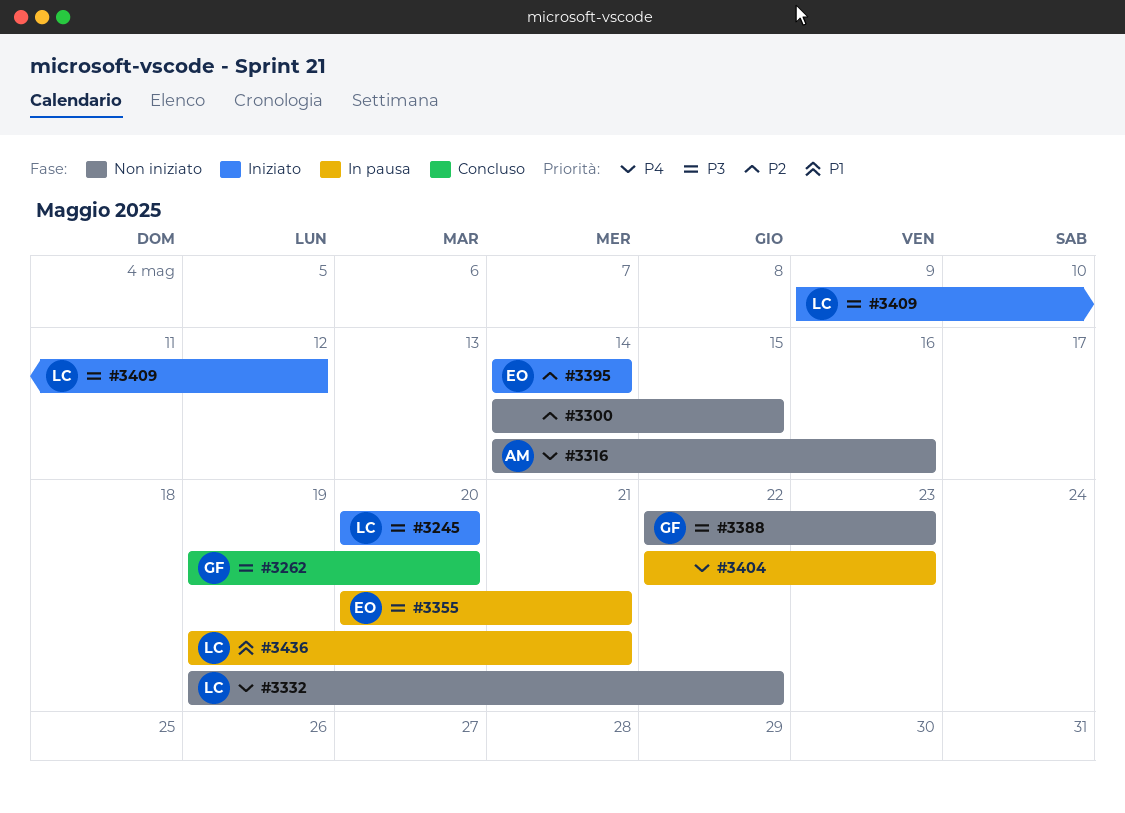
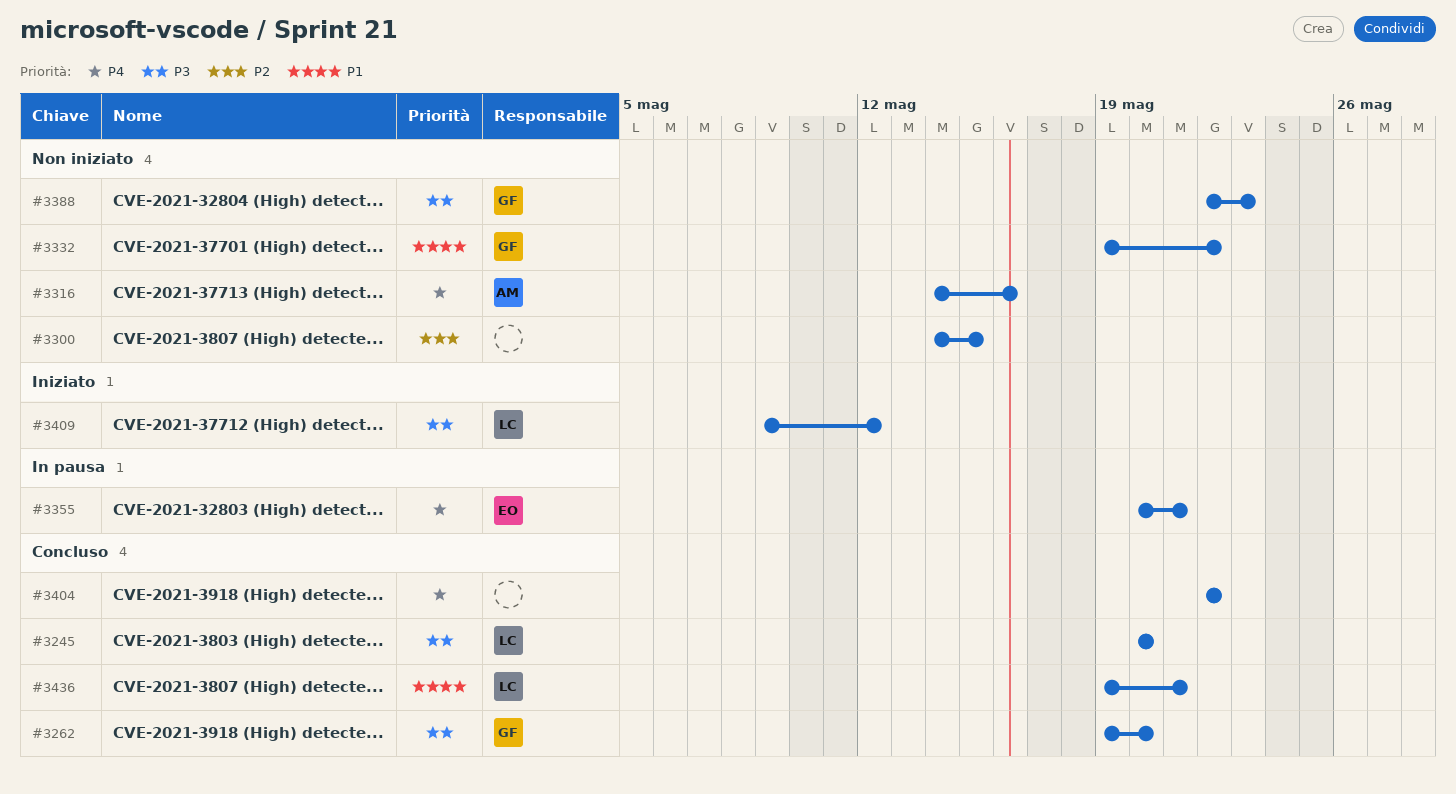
#3245, status: Iniziato -> Concluso
#3332, owner: LC -> GF
#3332, priority: P4 -> P1
#3355, priority: P3 -> P4
#3395: present -> none
#3404, status: In pausa -> Concluso
#3404, due: May 23 -> May 22
#3436, status: In pausa -> Concluso

